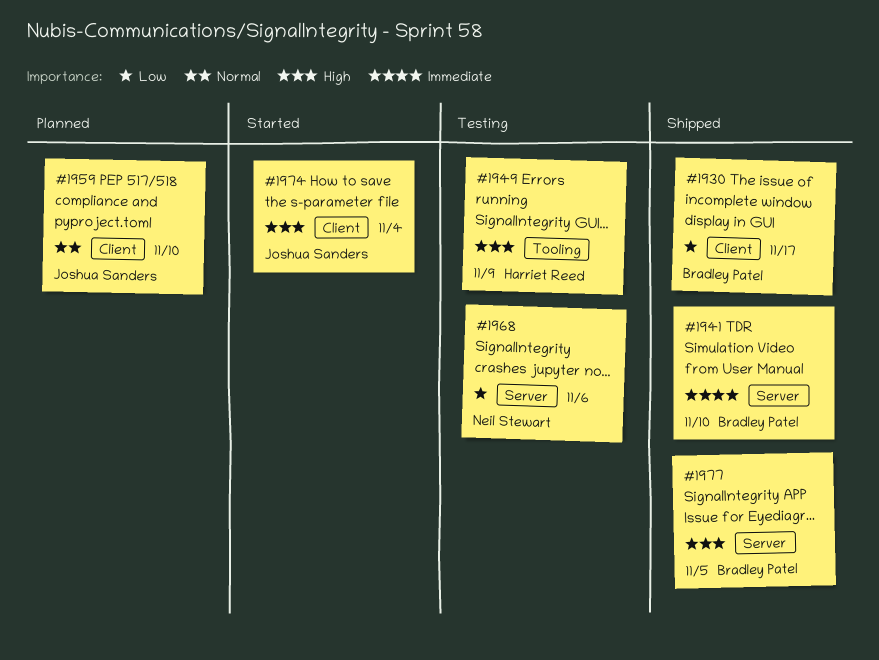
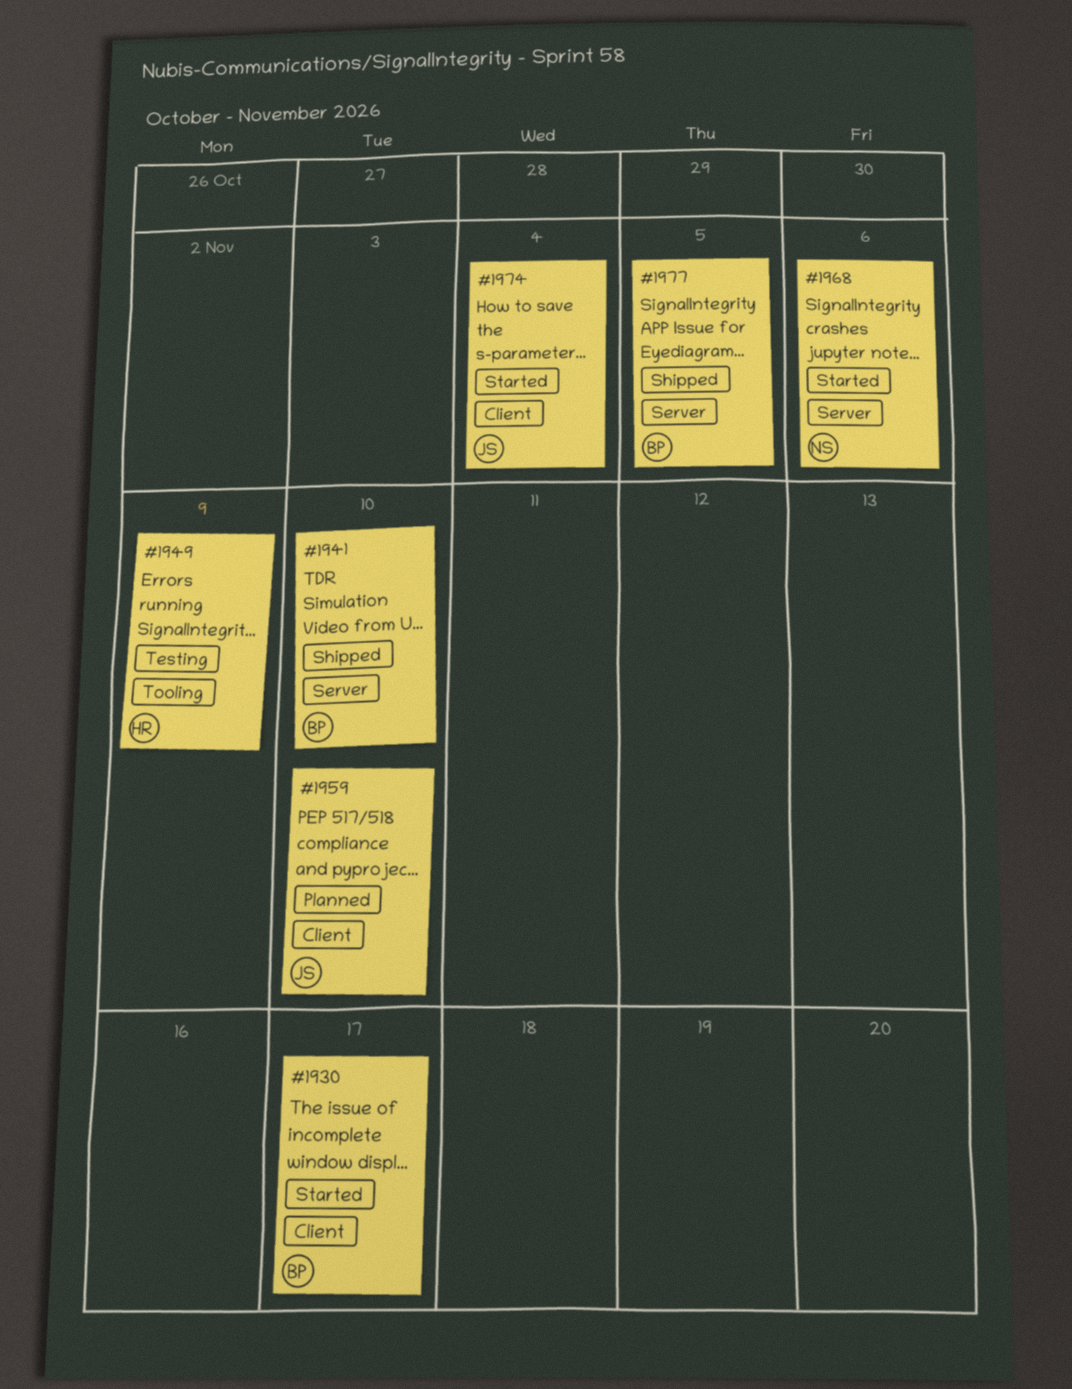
#1930, status: Shipped -> Started
#1968, status: Testing -> Started

